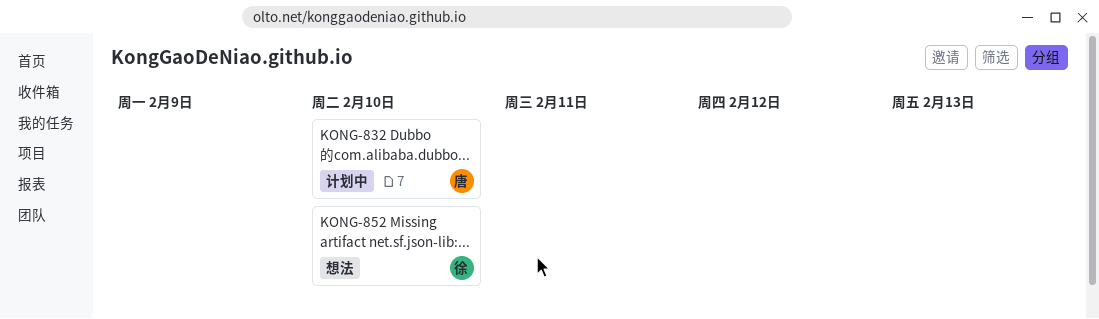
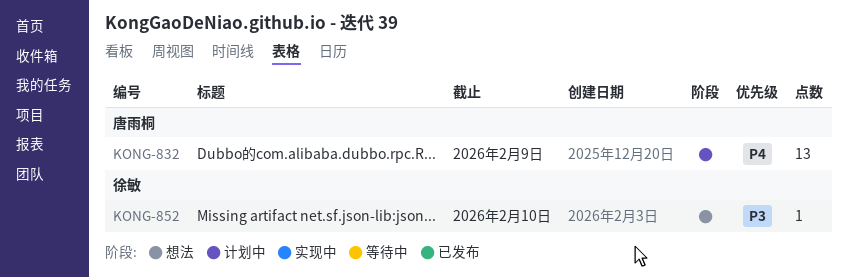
KONG-832, due: Feb 10 -> Feb 9

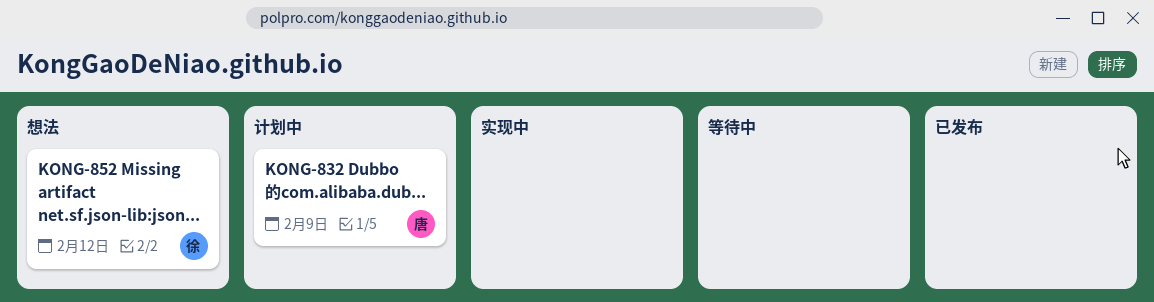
KONG-852, due: Feb 10 -> Feb 12

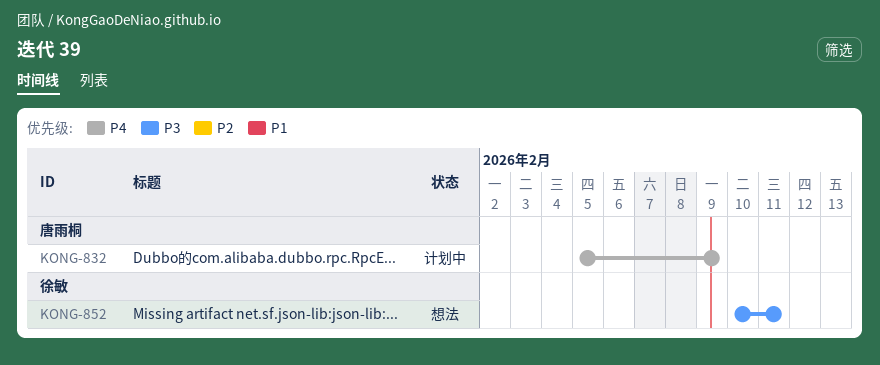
KONG-852, due: Feb 12 -> Feb 11

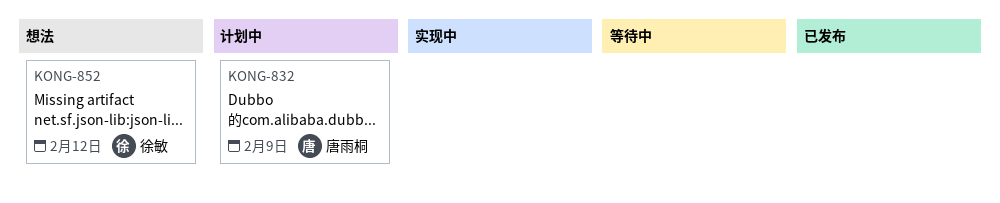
KONG-852, due: Feb 11 -> Feb 12

